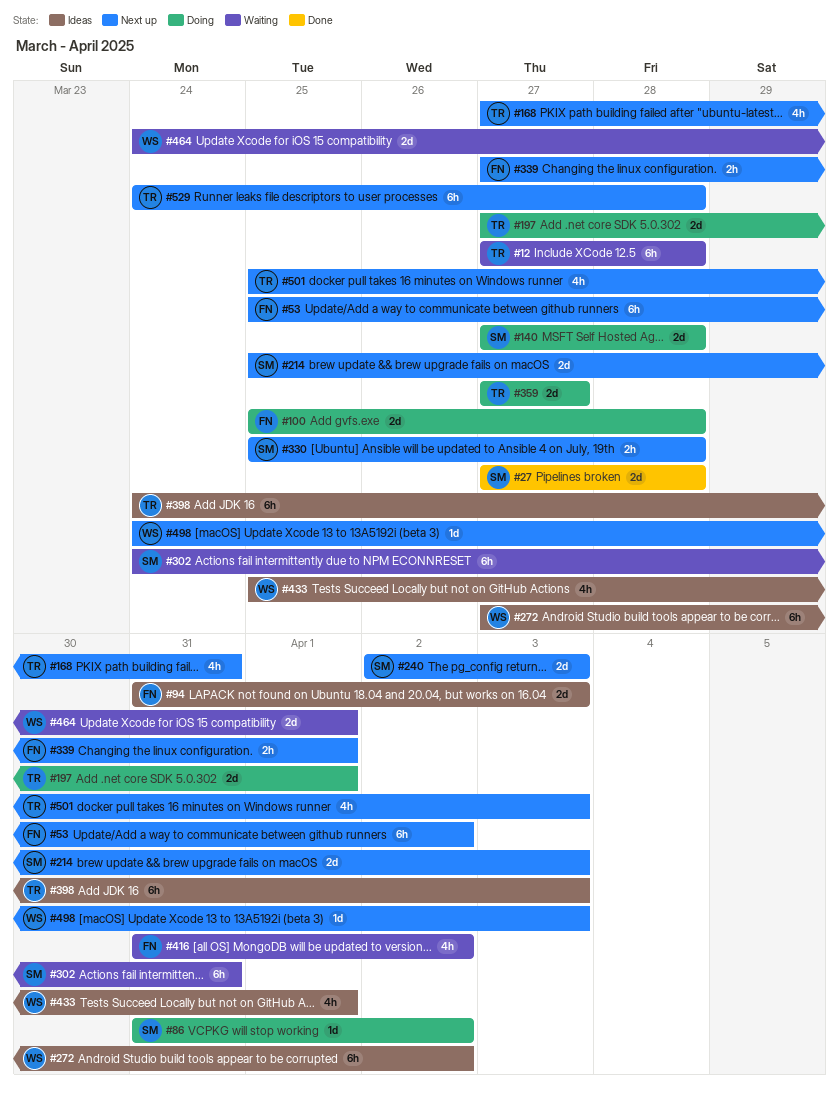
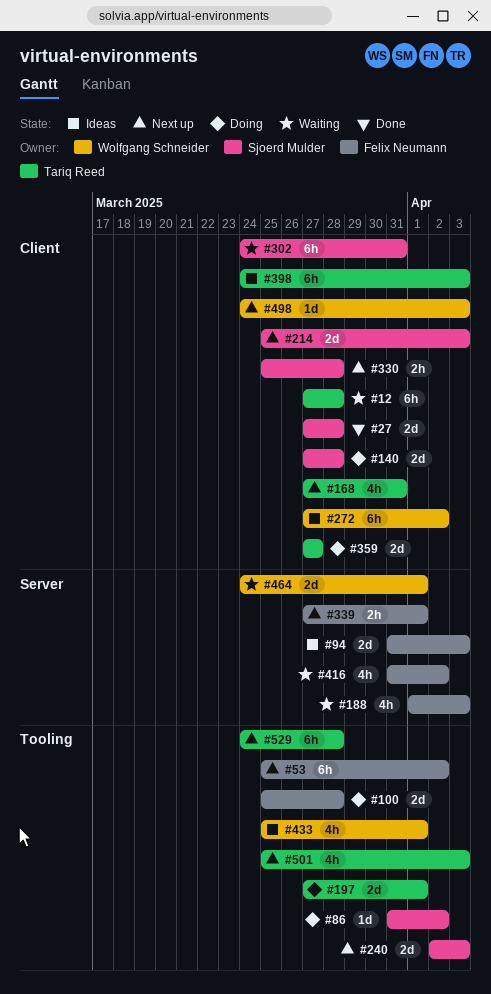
#188: none -> present

